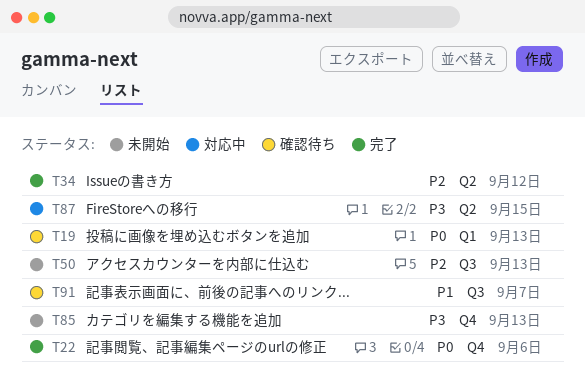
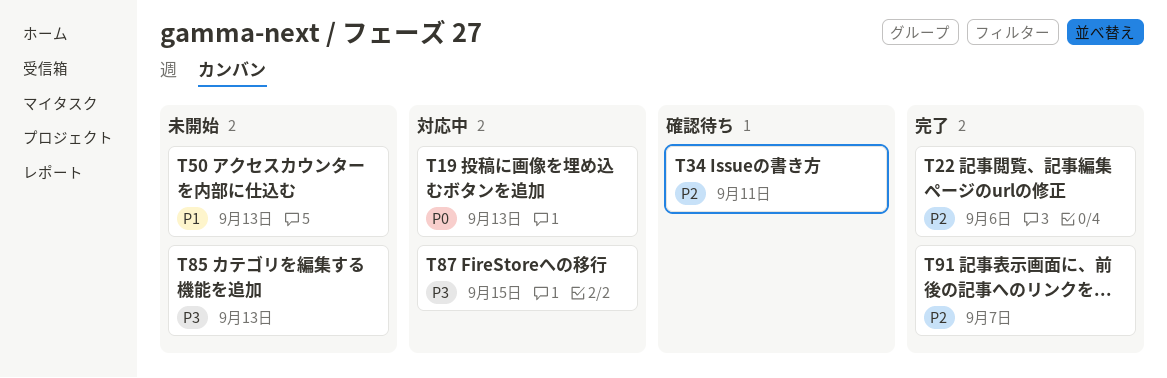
T19, status: 確認待ち -> 対応中
T22, priority: P0 -> P2
T34, status: 完了 -> 確認待ち
T34, due: Sep 12 -> Sep 11
T50, priority: P2 -> P1
T91, status: 確認待ち -> 完了
T91, priority: P1 -> P2

